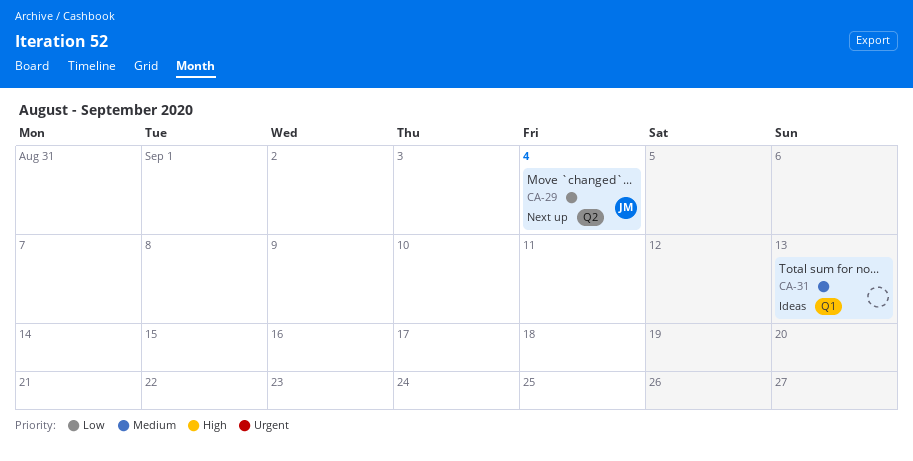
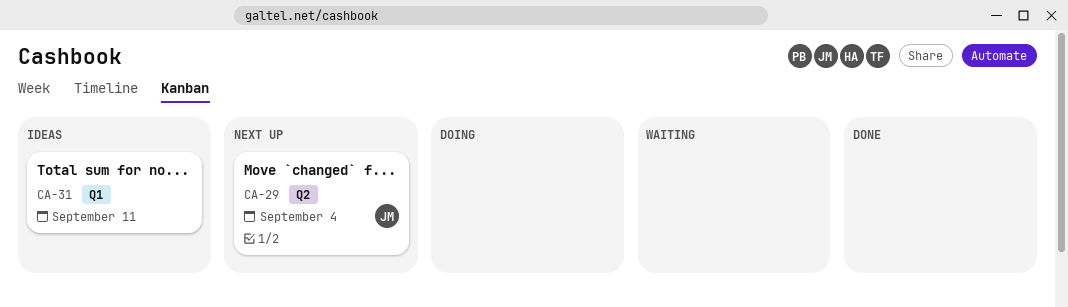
CA-31, due: Sep 13 -> Sep 11

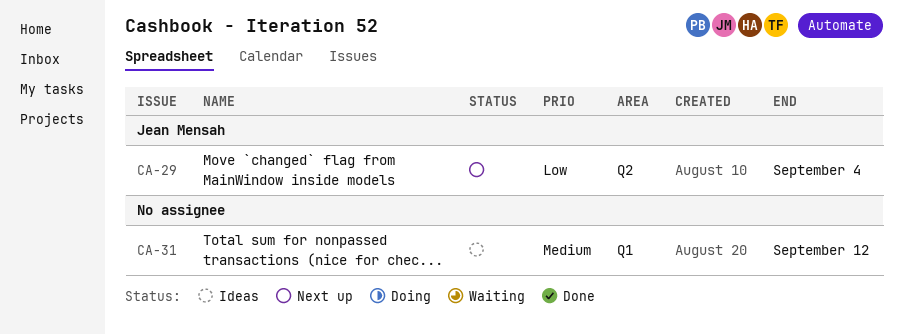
CA-31, due: Sep 11 -> Sep 12

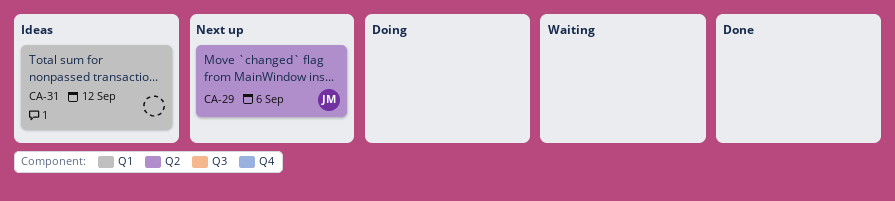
CA-29, due: Sep 4 -> Sep 6

